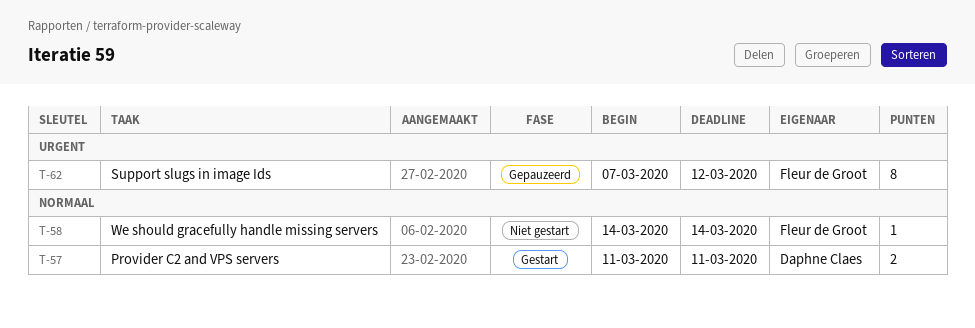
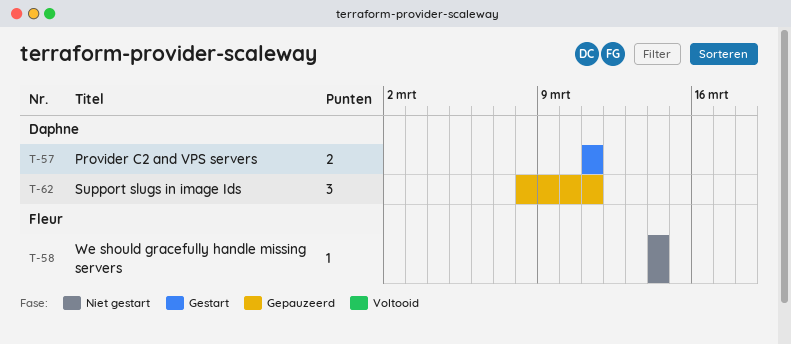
T-62, owner: Fleur de Groot -> Daphne Claes
T-62, estimate: 8 -> 3
T-62, start: Mar 7 -> Mar 8
T-62, due: Mar 12 -> Mar 11

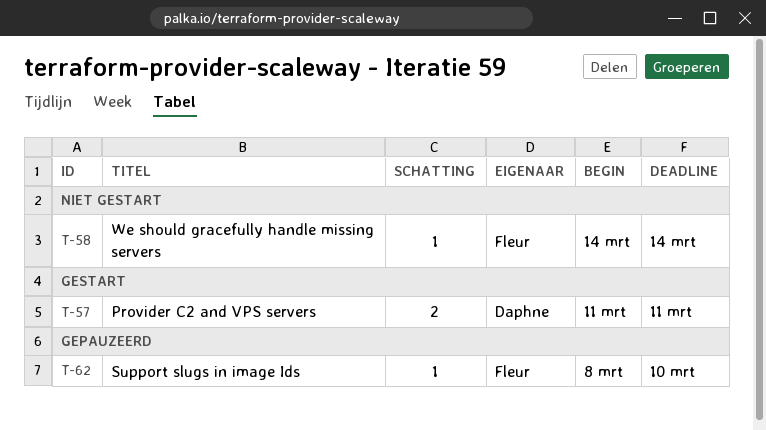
T-62, owner: Daphne -> Fleur
T-62, estimate: 3 -> 1
T-62, due: Mar 11 -> Mar 10

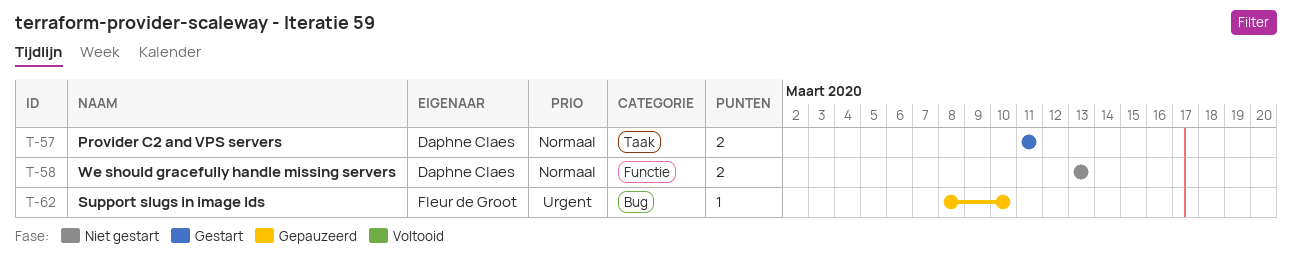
T-58, owner: Fleur de Groot -> Daphne Claes
T-58, estimate: 1 -> 2
T-58, start: Mar 14 -> Mar 13
T-58, due: Mar 14 -> Mar 13

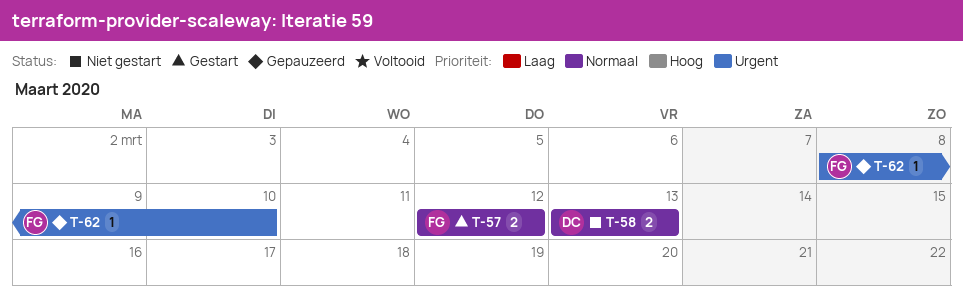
T-57, owner: Daphne Claes -> Fleur de Groot
T-57, start: Mar 11 -> Mar 12
T-57, due: Mar 11 -> Mar 12

